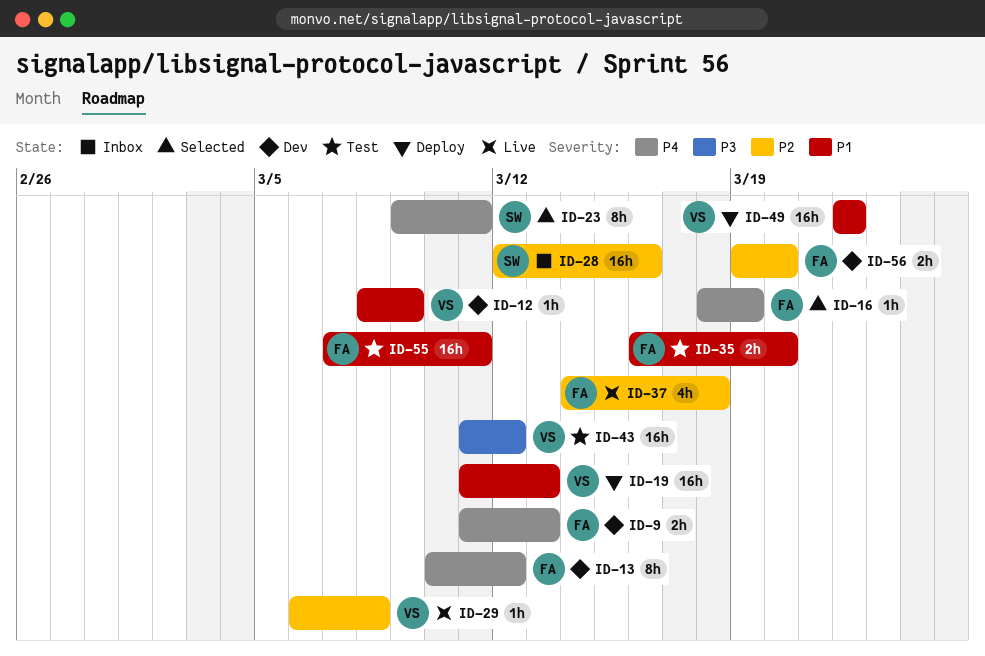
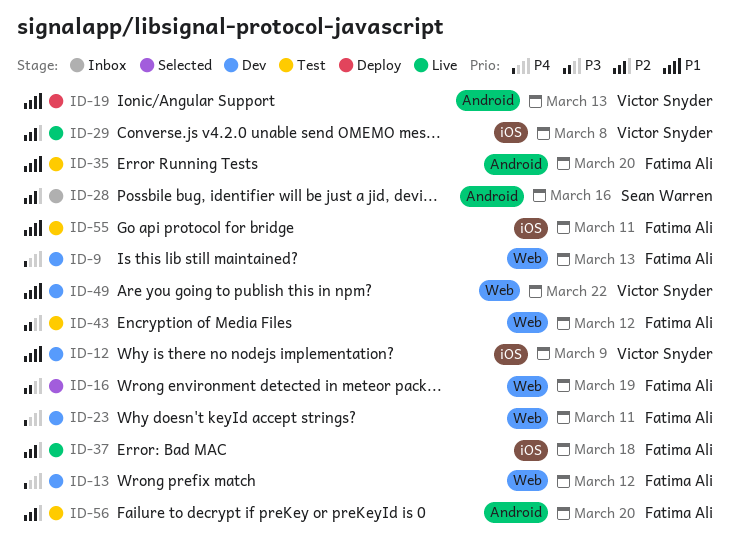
ID-16, priority: P4 -> P3
ID-23, status: Selected -> Dev
ID-23, owner: Sean Warren -> Fatima Ali
ID-43, owner: Victor Snyder -> Fatima Ali
ID-49, status: Deploy -> Dev
ID-56, status: Dev -> Test

